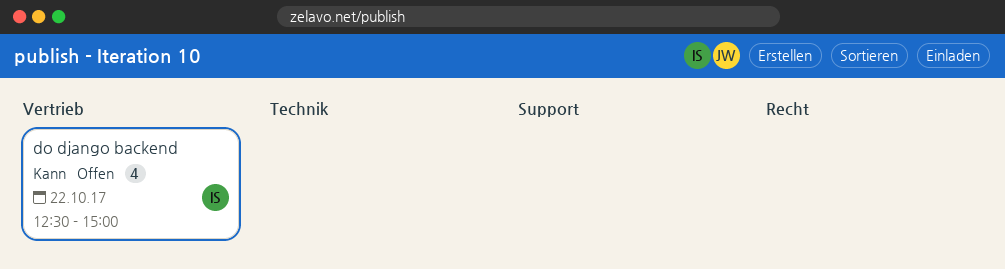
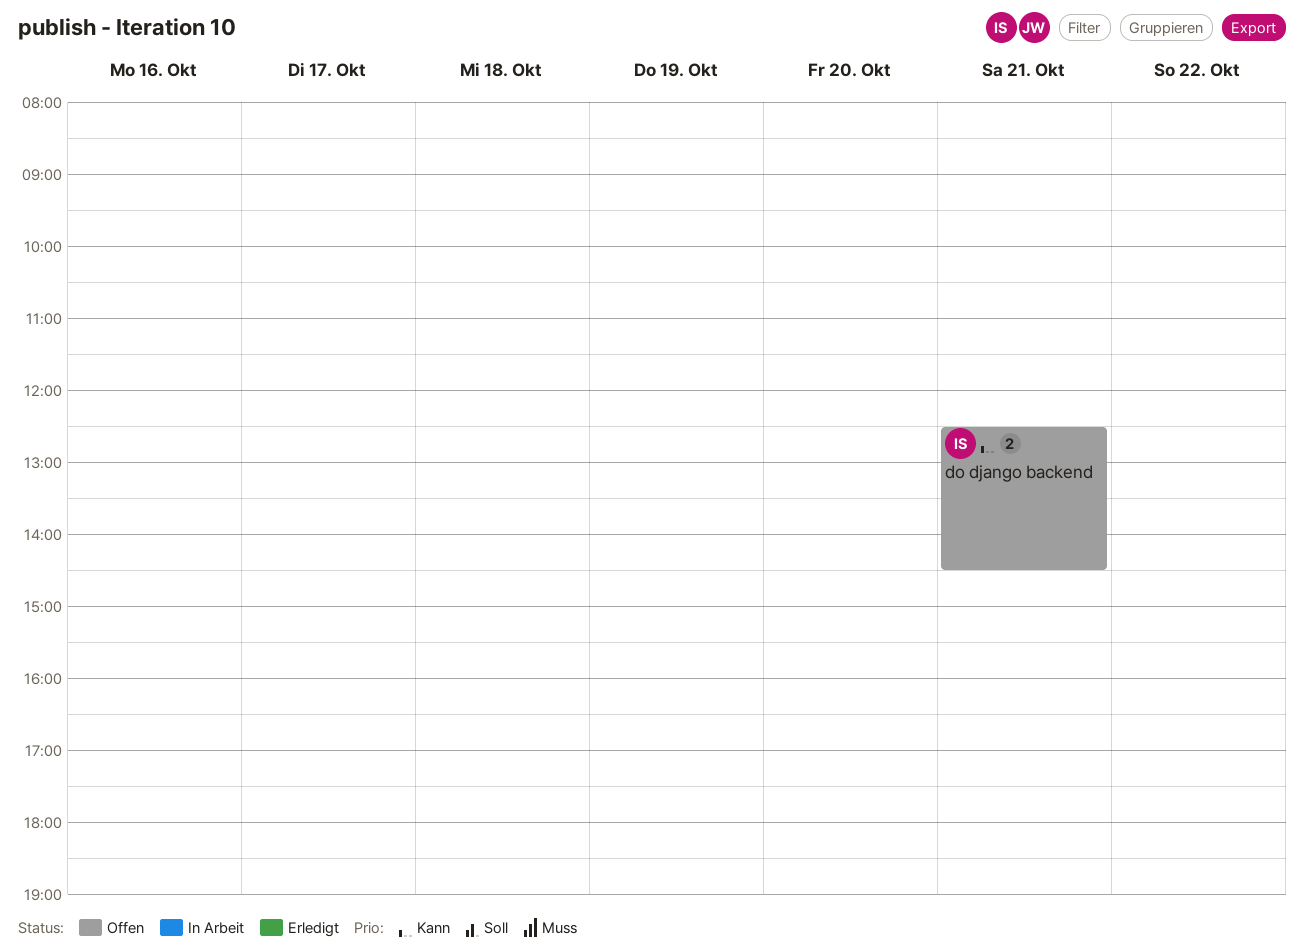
do django backend, estimate: 4 -> 2
do django backend, day: Oct 22 -> Oct 21
do django backend, ends: 15:00 -> 14:30

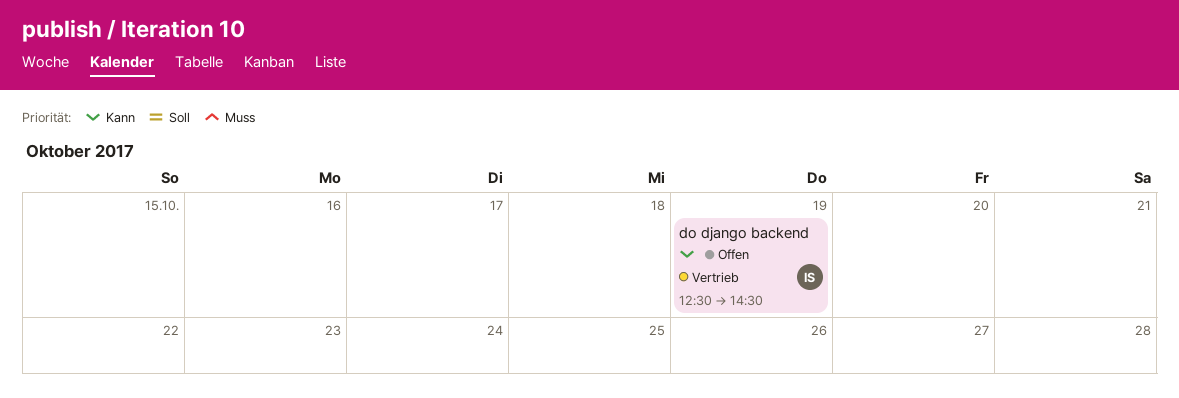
do django backend, day: Oct 21 -> Oct 19

